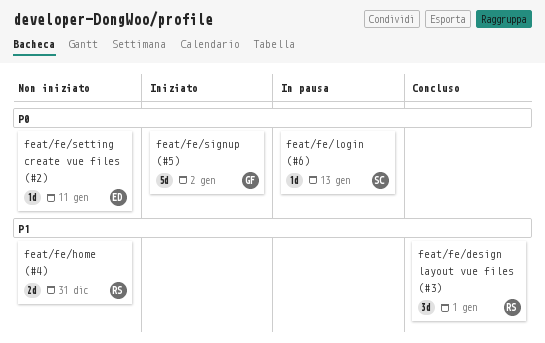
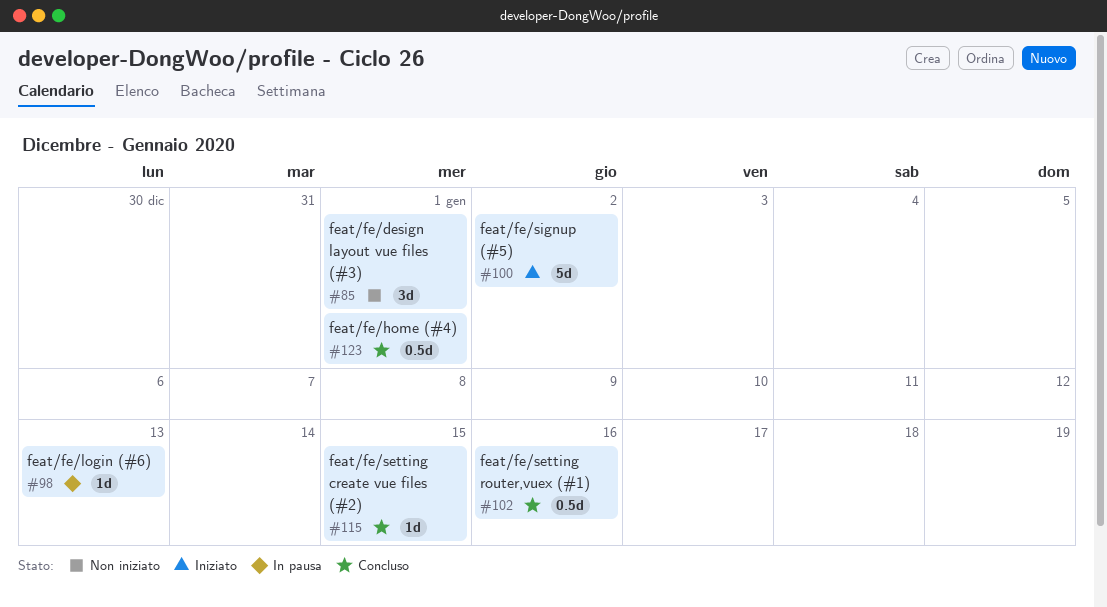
feat/fe/design layout vue files (#3), status: Concluso -> Non iniziato
feat/fe/home (#4), status: Non iniziato -> Concluso
feat/fe/home (#4), estimate: 2d -> 0.5d
feat/fe/home (#4), due: Dec 31 -> Jan 1
feat/fe/setting create vue files (#2), status: Non iniziato -> Concluso
feat/fe/setting create vue files (#2), due: Jan 11 -> Jan 15
feat/fe/setting router,vuex (#1): none -> present

